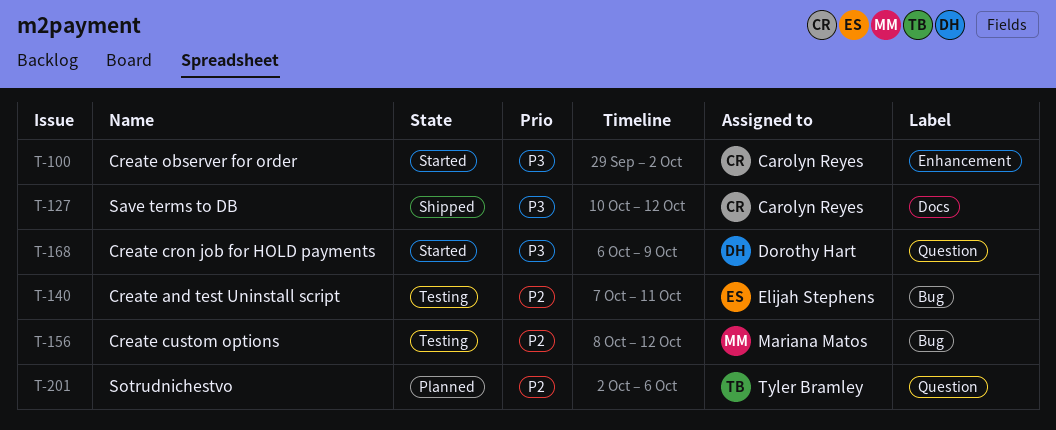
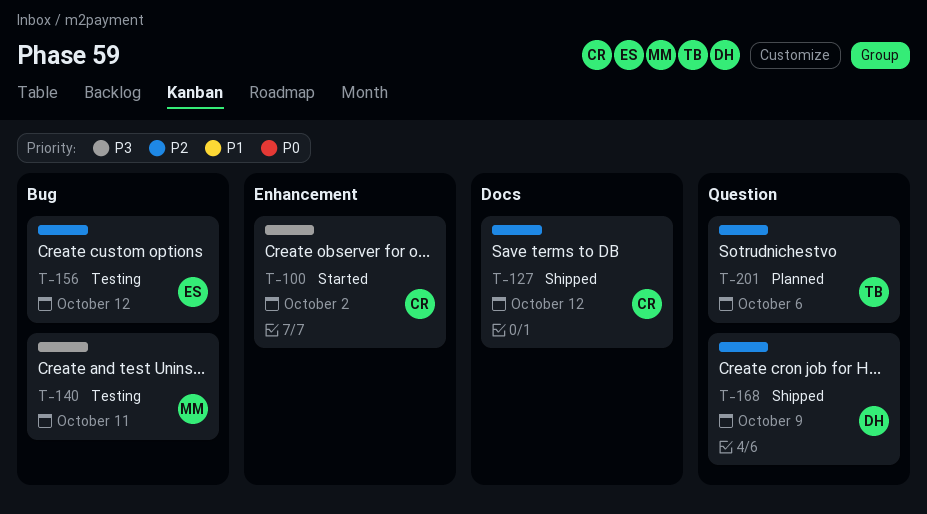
T-127, priority: P3 -> P2
T-140, owner: Elijah Stephens -> Mariana Matos
T-140, priority: P2 -> P3
T-156, owner: Mariana Matos -> Elijah Stephens
T-168, status: Started -> Shipped
T-168, priority: P3 -> P2

